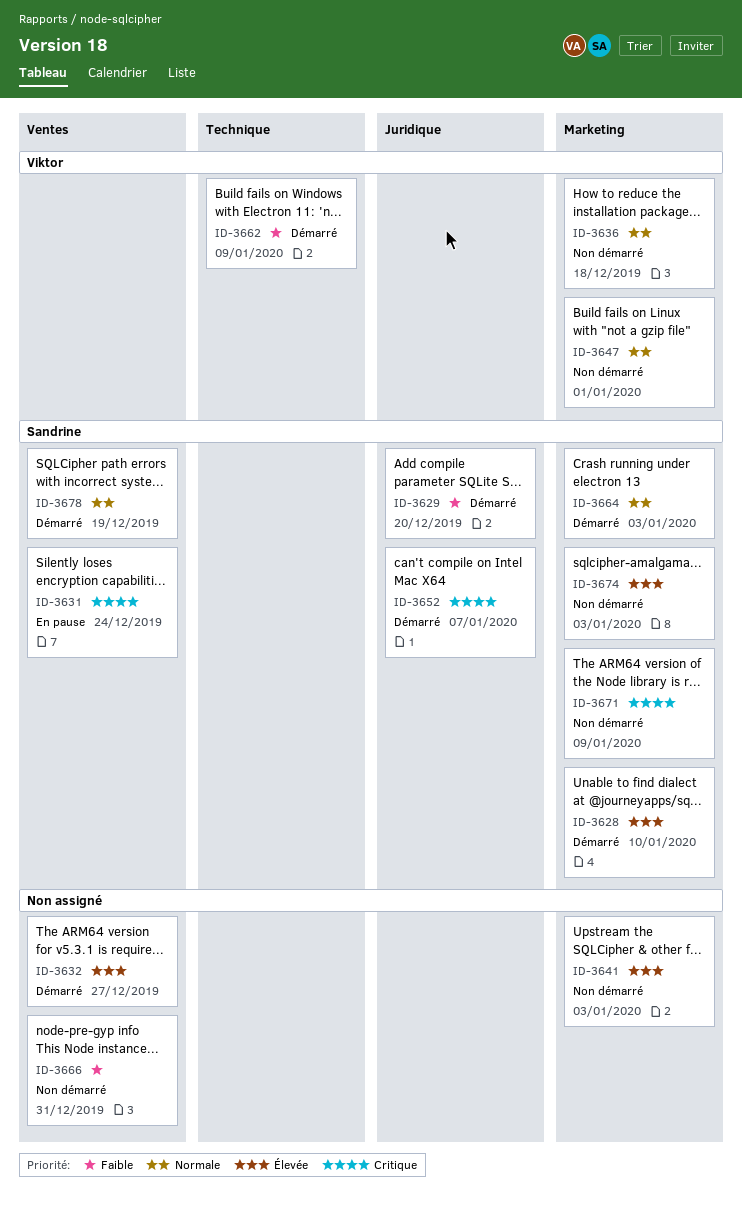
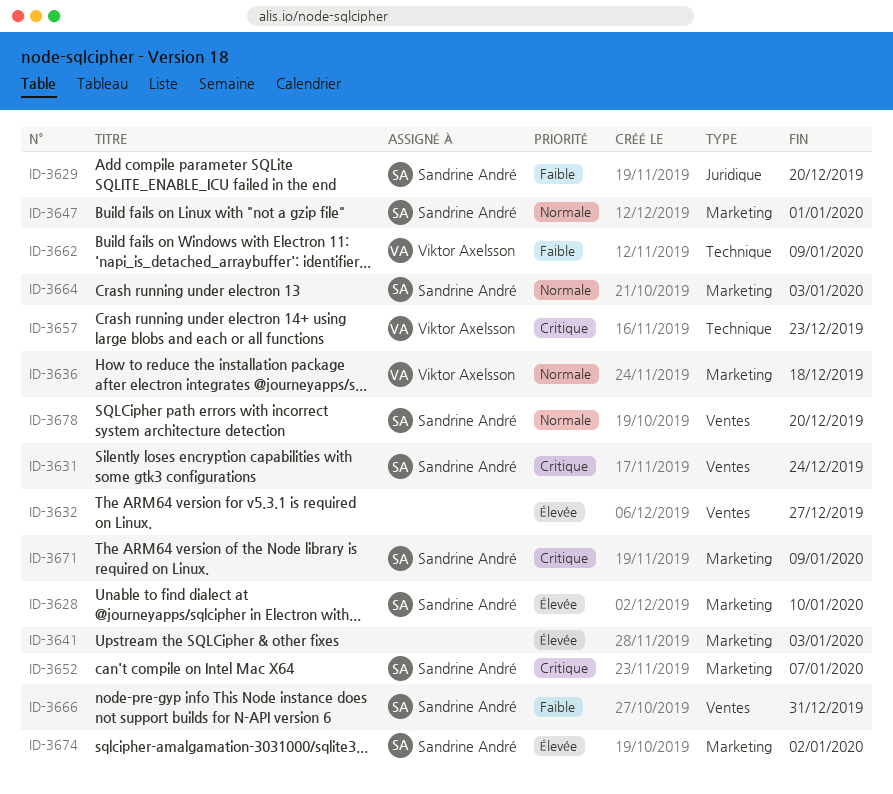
ID-3647, owner: Viktor Axelsson -> Sandrine André
ID-3652, label: Juridique -> Marketing
ID-3657: none -> present
ID-3666, owner: none -> Sandrine André
ID-3674, due: Jan 3 -> Jan 2
ID-3678, due: Dec 19 -> Dec 20

